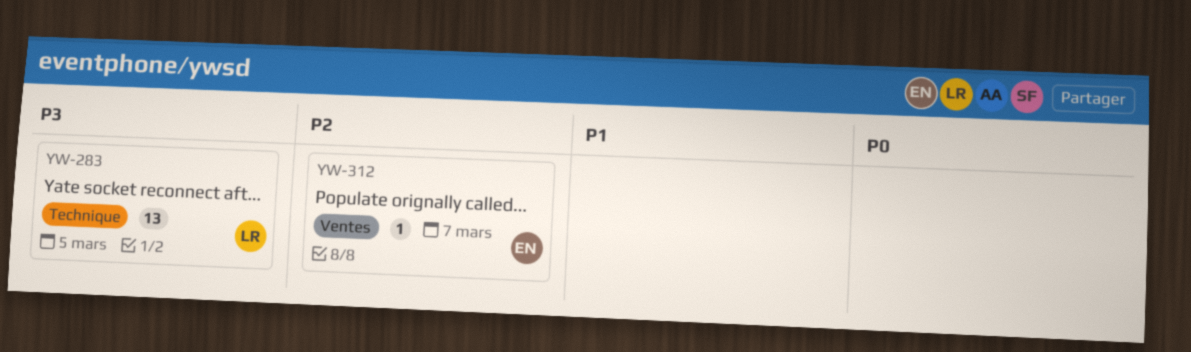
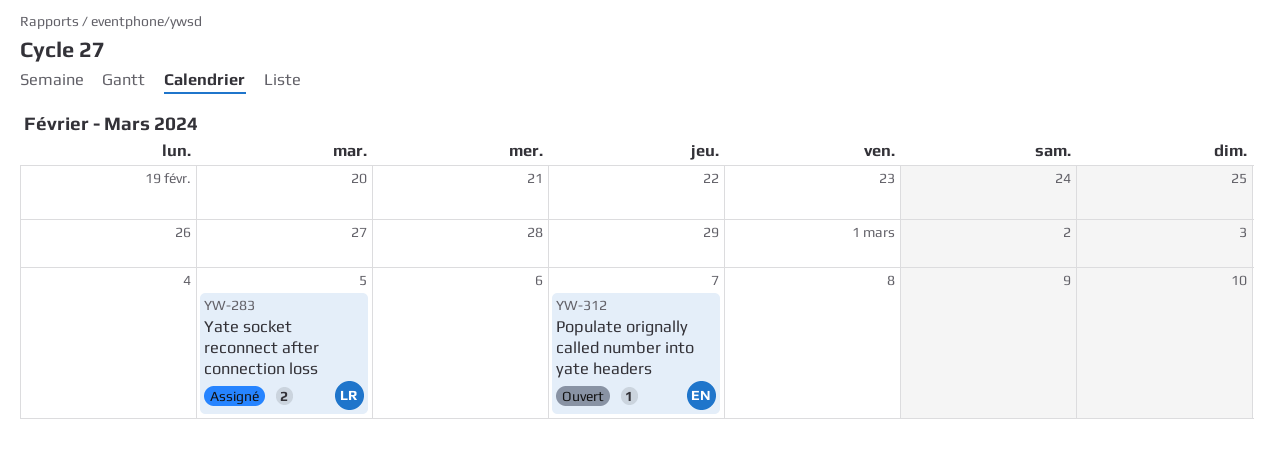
YW-283, estimate: 13 -> 2

